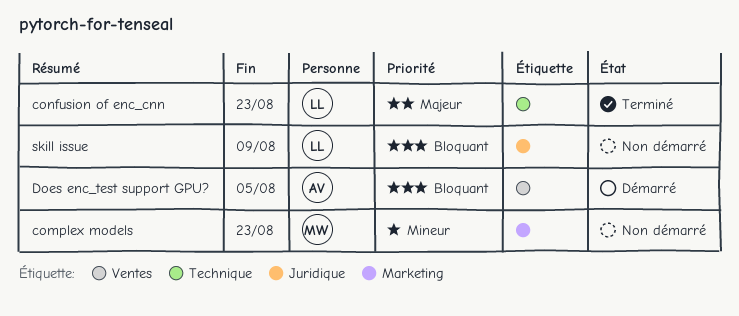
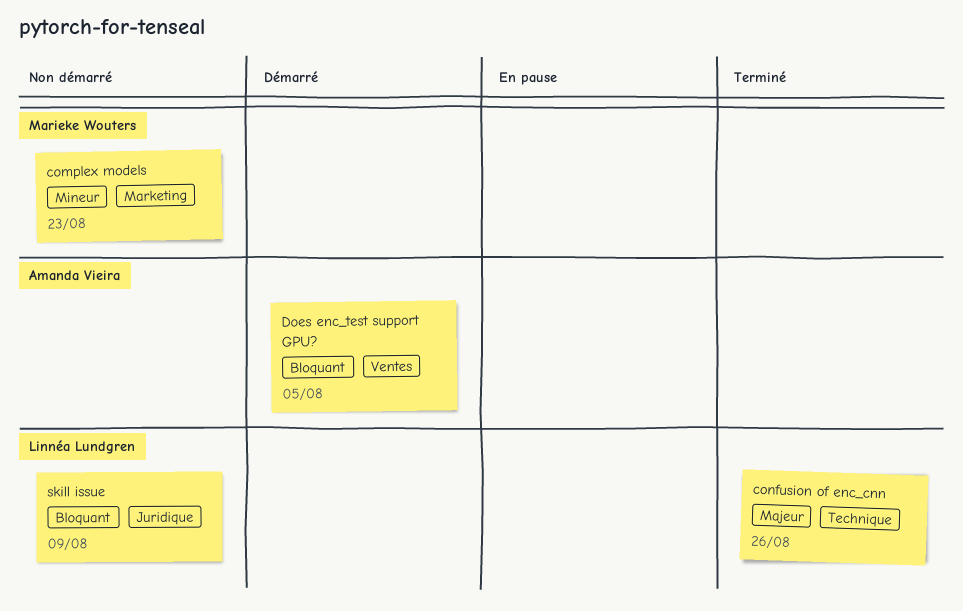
confusion of enc_cnn, due: Aug 23 -> Aug 26

